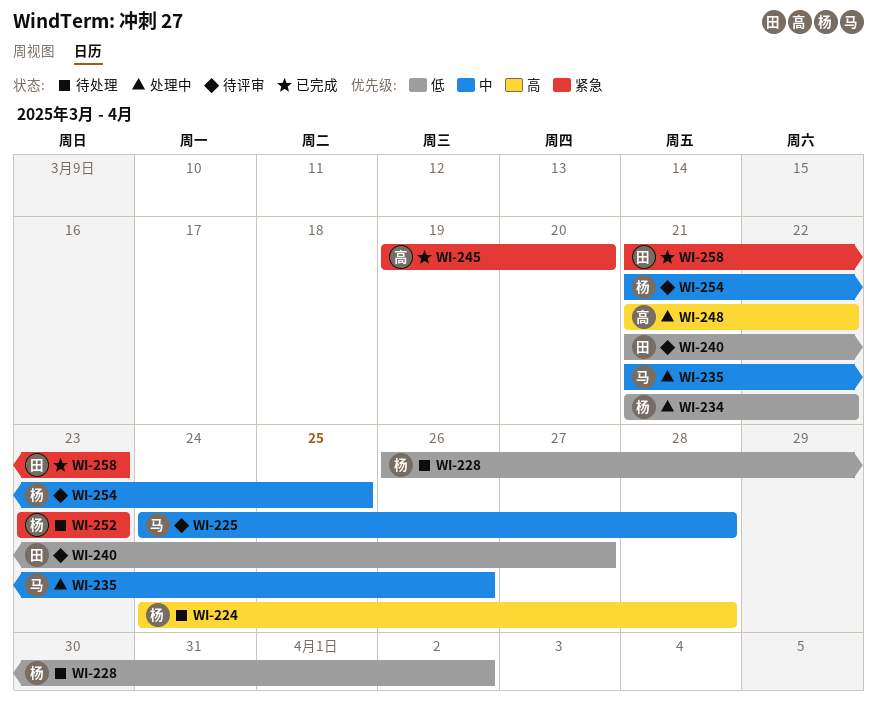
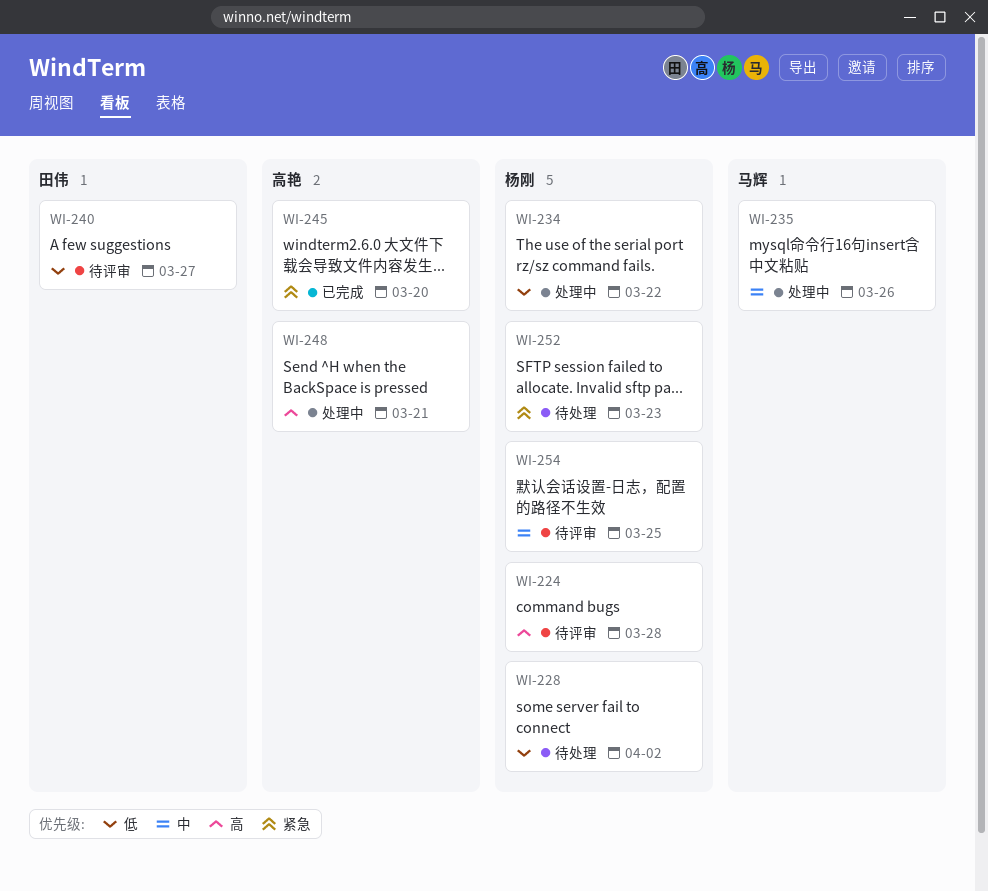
WI-224, status: 待处理 -> 待评审
WI-225: present -> none
WI-248, due: Mar 22 -> Mar 21
WI-258: present -> none

